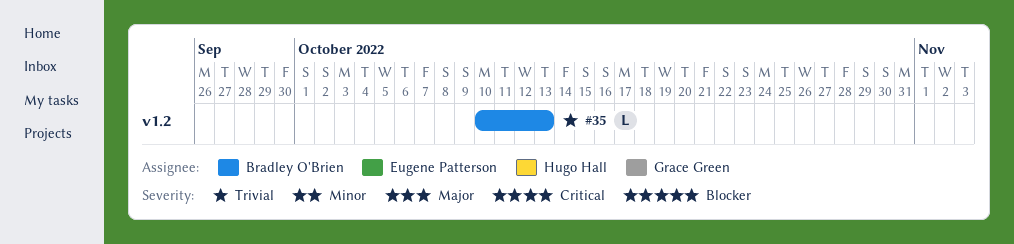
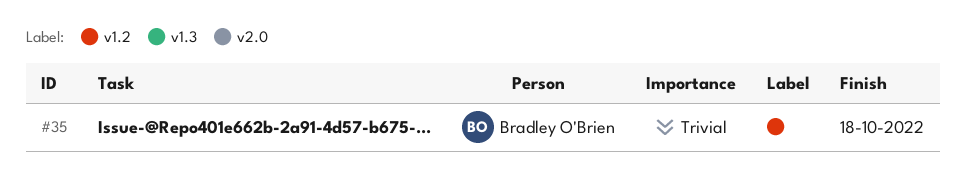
#35, due: Oct 13 -> Oct 18

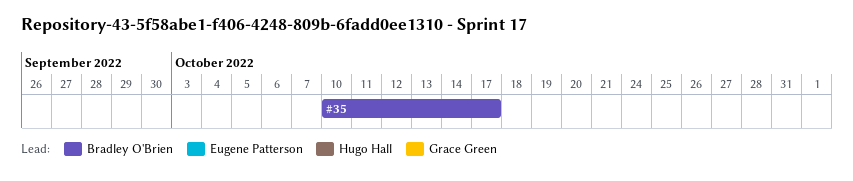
#35, due: Oct 18 -> Oct 17

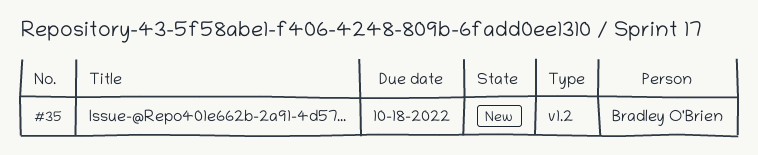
#35, due: Oct 17 -> Oct 18

